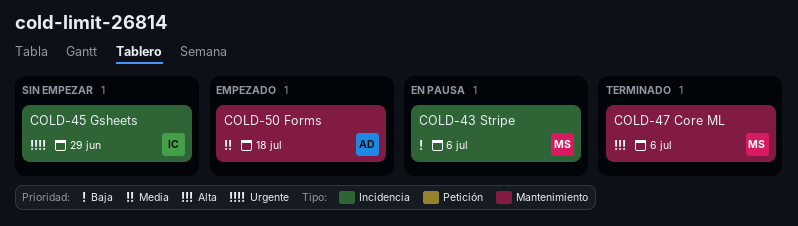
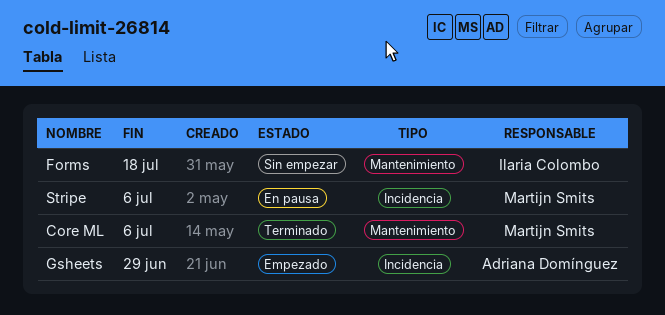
Forms, status: Empezado -> Sin empezar
Forms, owner: Adriana Domínguez -> Ilaria Colombo
Gsheets, status: Sin empezar -> Empezado
Gsheets, owner: Ilaria Colombo -> Adriana Domínguez

